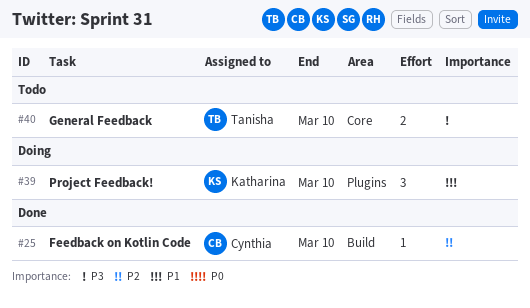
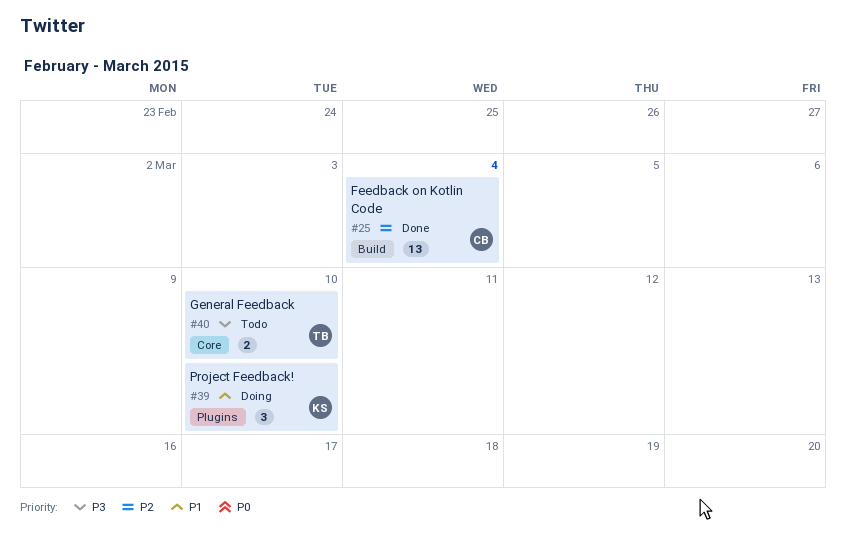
#25, estimate: 1 -> 13
#25, due: Mar 10 -> Mar 4

